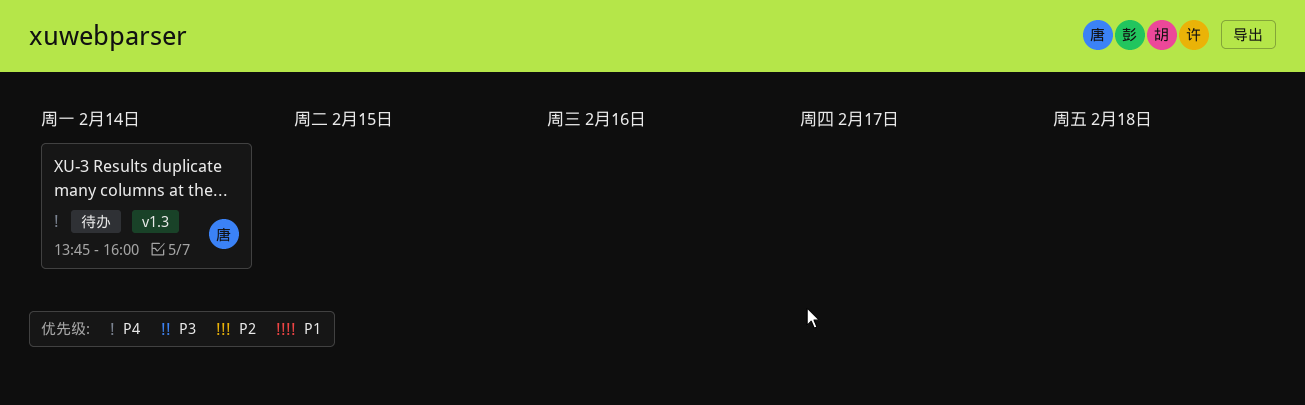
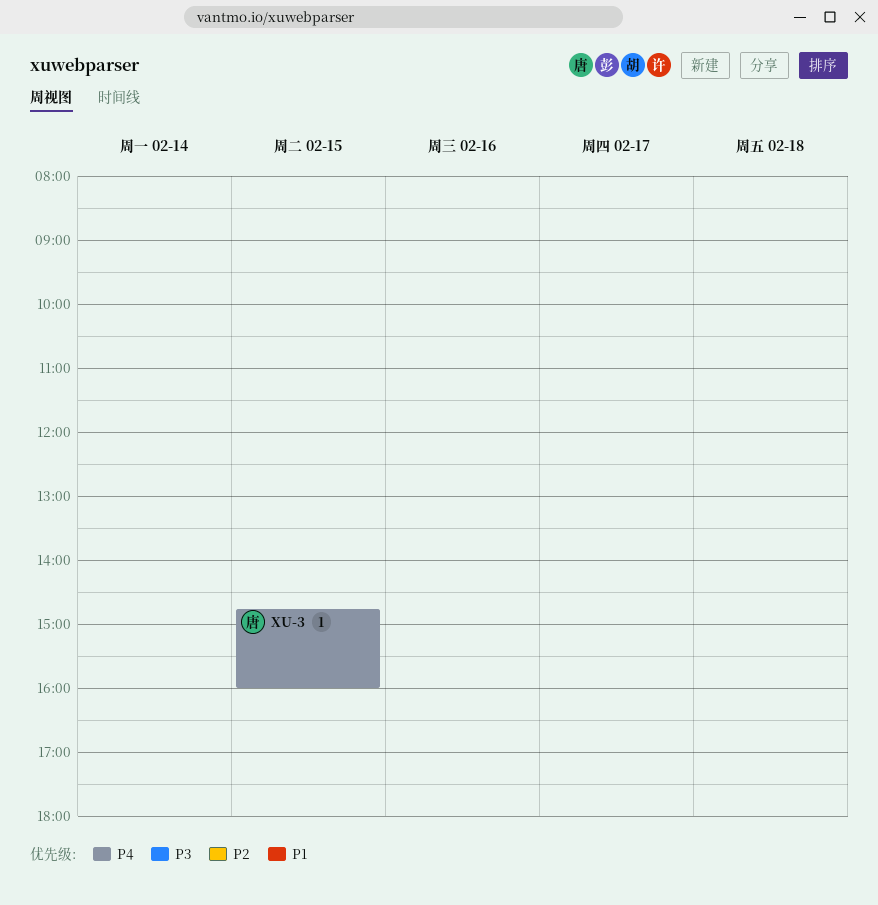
XU-3, day: Feb 14 -> Feb 15
XU-3, begins: 13:45 -> 14:45

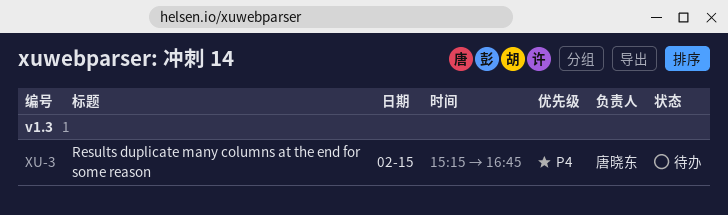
XU-3, begins: 14:45 -> 15:15
XU-3, ends: 16:00 -> 16:45

